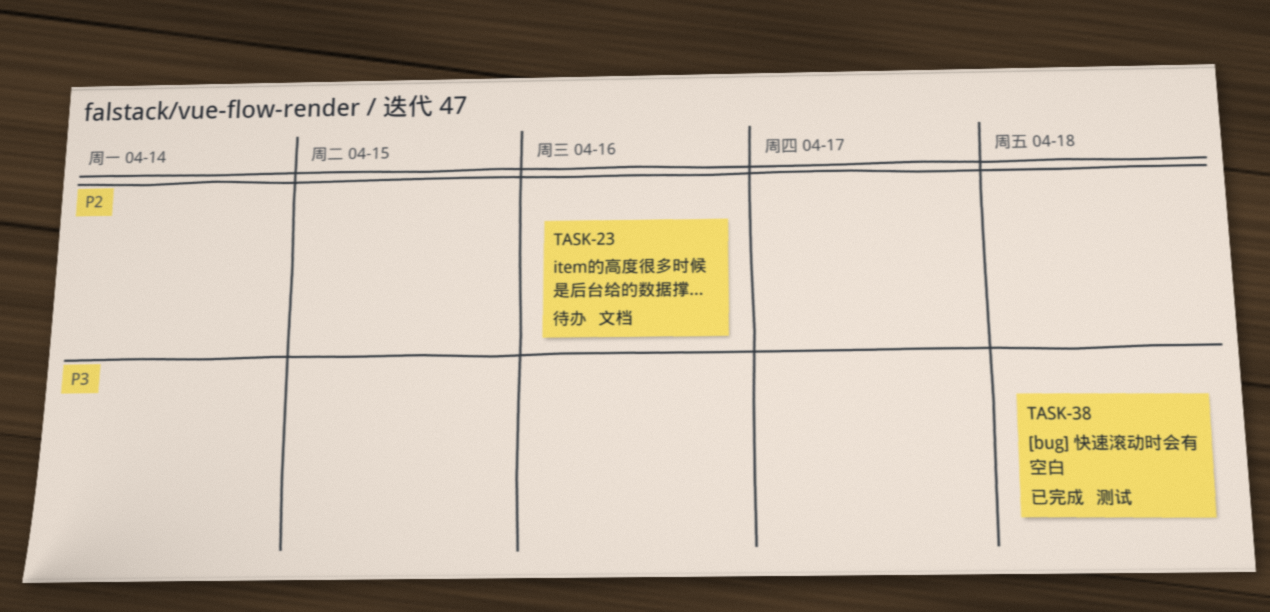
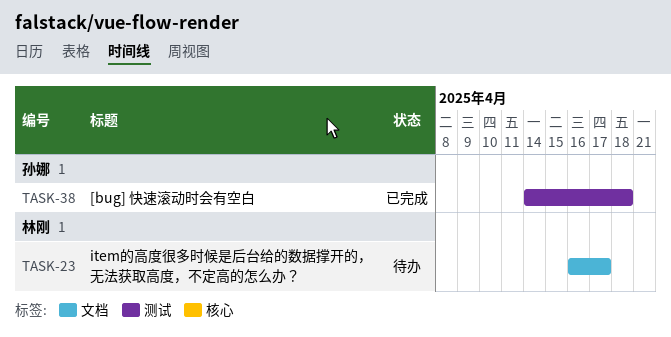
TASK-23, due: Apr 16 -> Apr 17

